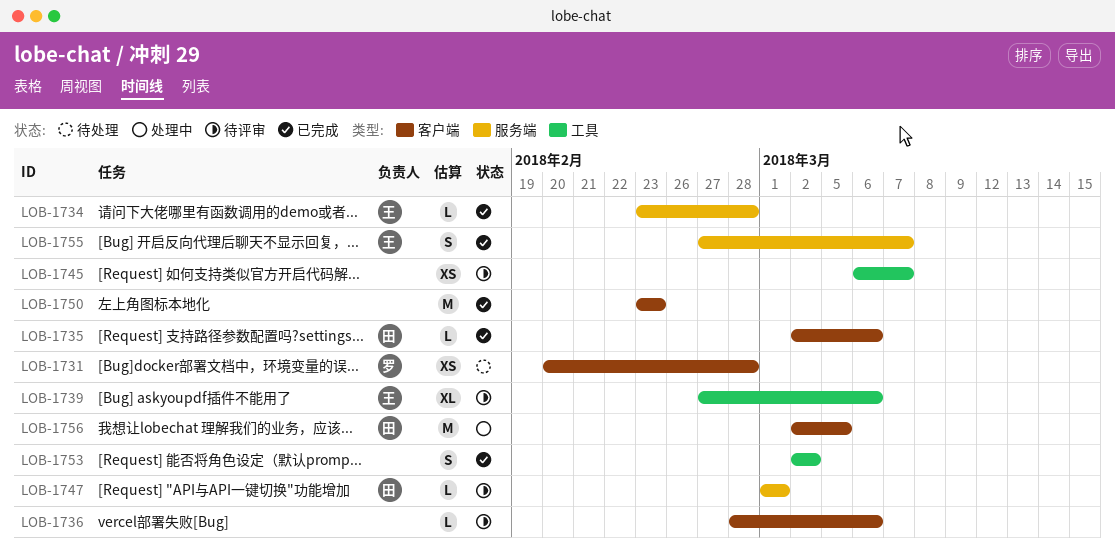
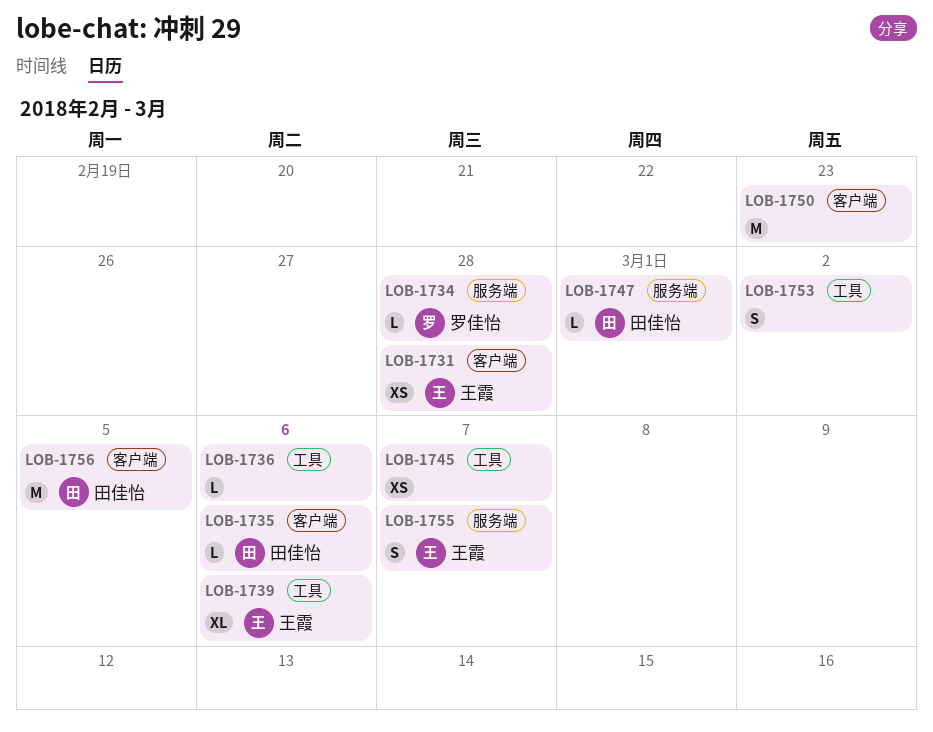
LOB-1731, owner: 罗佳怡 -> 王霞
LOB-1734, owner: 王霞 -> 罗佳怡
LOB-1736, label: 客户端 -> 工具

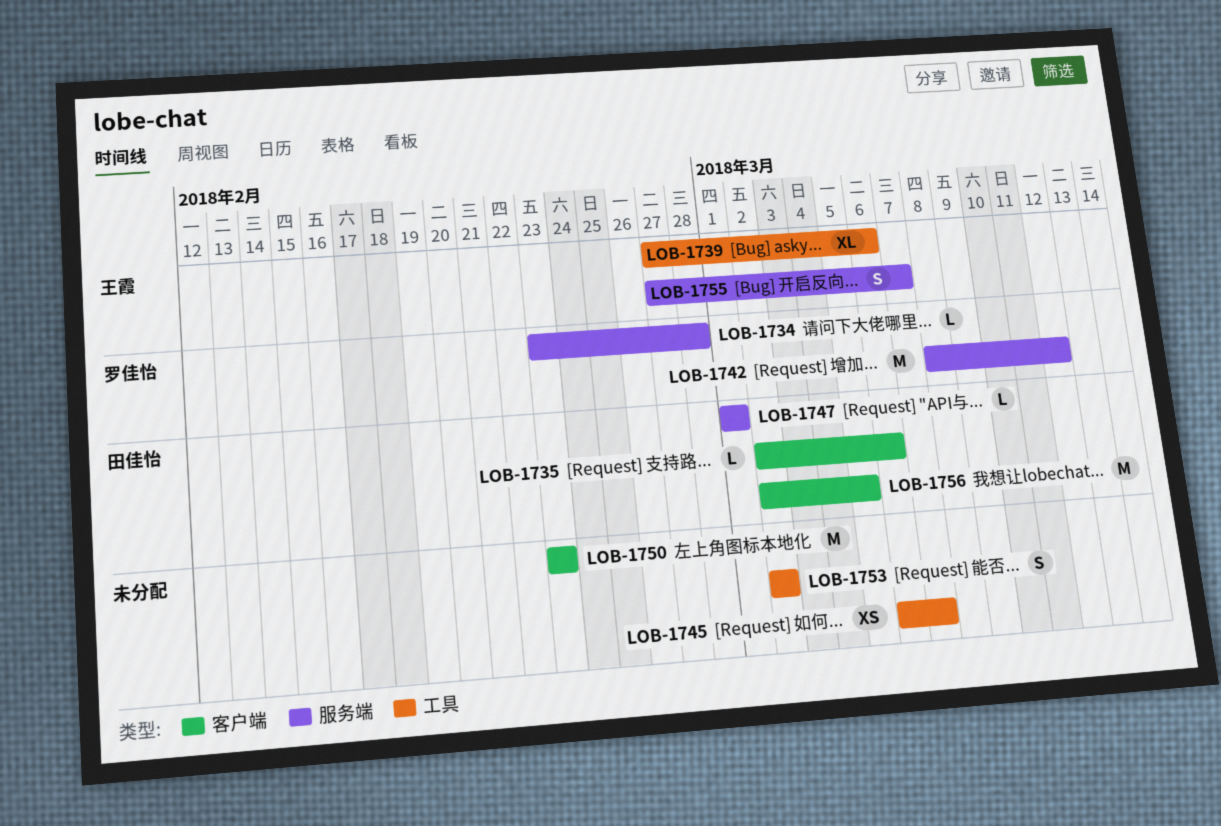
LOB-1731: present -> none
LOB-1736: present -> none
LOB-1742: none -> present

